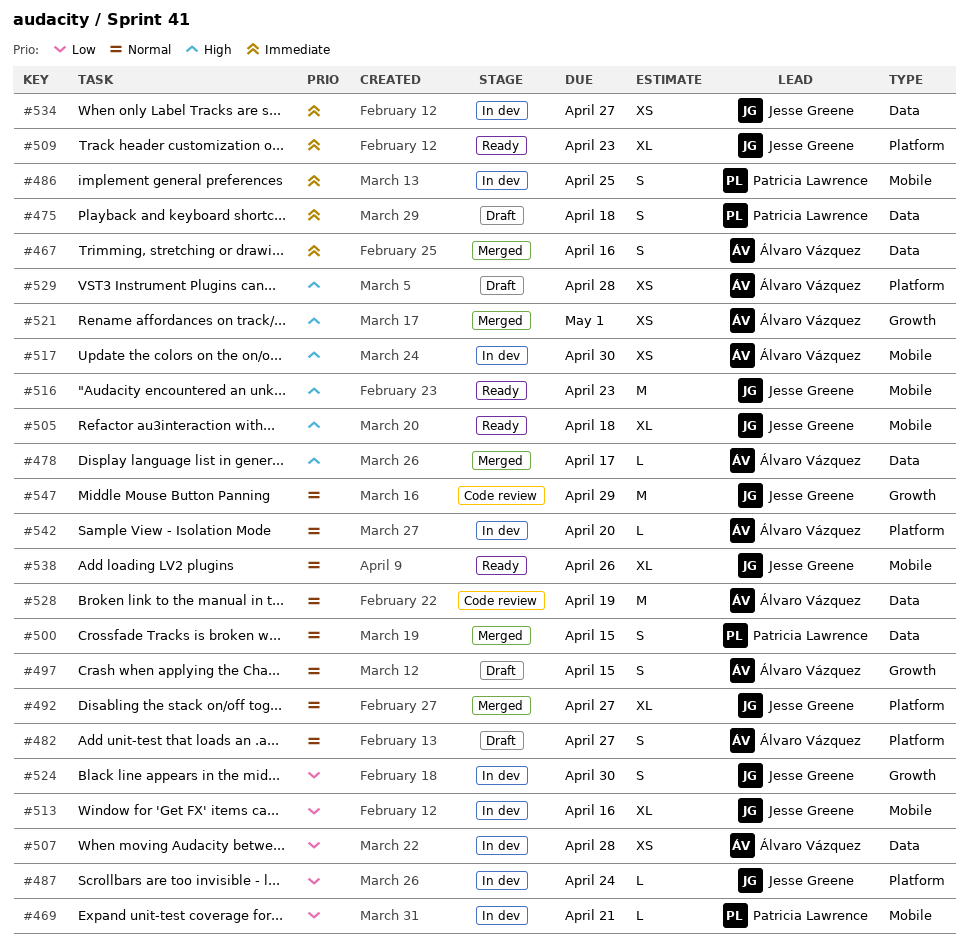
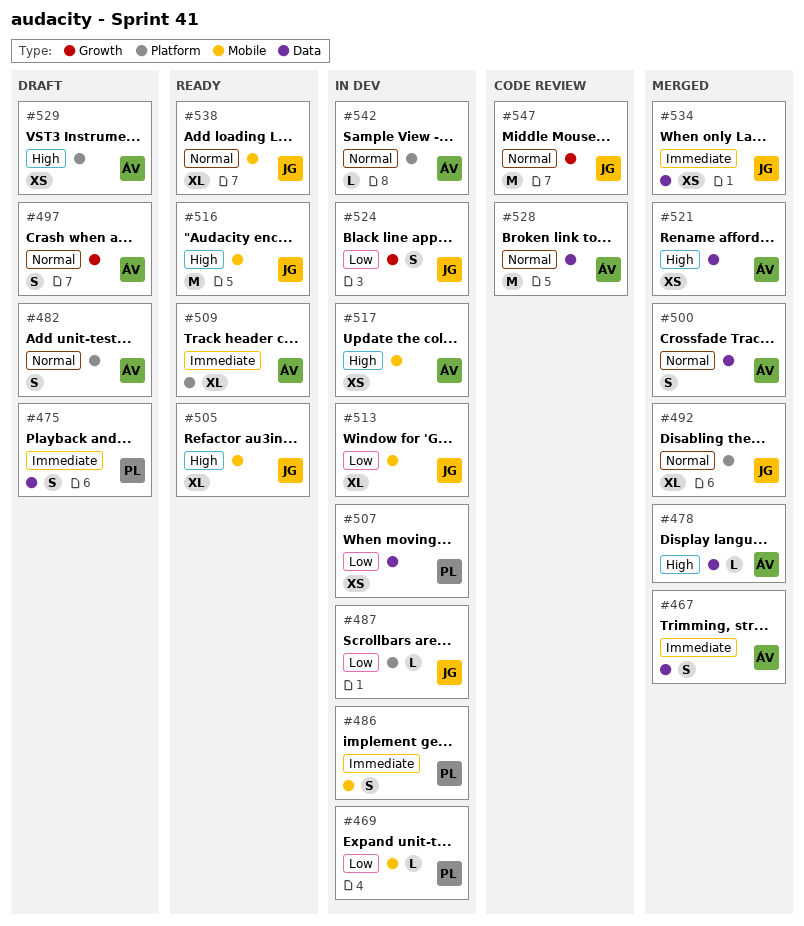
#500, owner: Patricia Lawrence -> Álvaro Vázquez
#507, owner: Álvaro Vázquez -> Patricia Lawrence
#509, owner: Jesse Greene -> Álvaro Vázquez
#521, label: Growth -> Data
#534, status: In dev -> Merged

